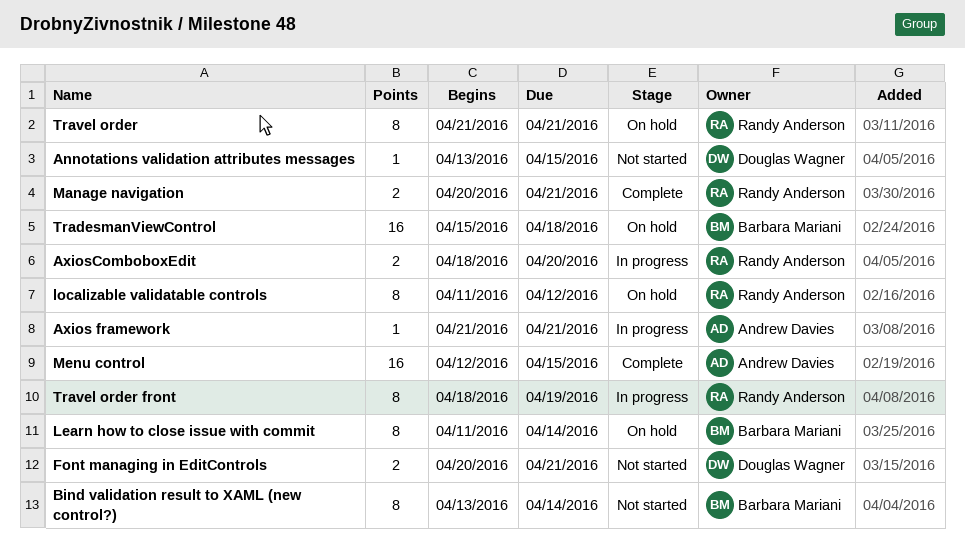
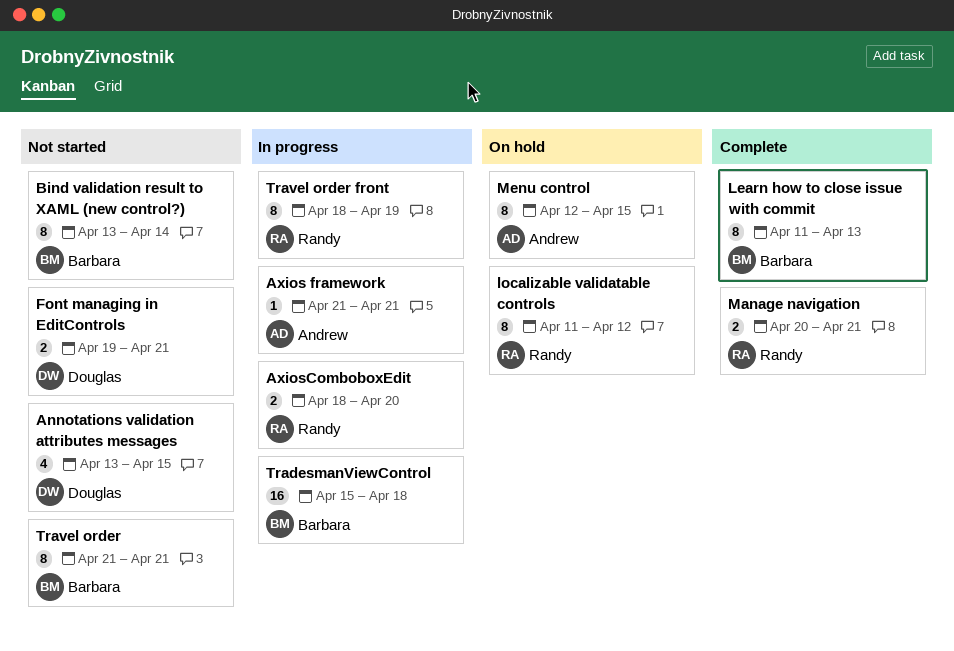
Annotations validation attributes messages, estimate: 1 -> 4
Font managing in EditControls, start: Apr 20 -> Apr 19
Learn how to close issue with commit, status: On hold -> Complete
Learn how to close issue with commit, due: Apr 14 -> Apr 13
Menu control, status: Complete -> On hold
Menu control, estimate: 16 -> 8
TradesmanViewControl, status: On hold -> In progress
Travel order, status: On hold -> Not started
Travel order, owner: Randy Anderson -> Barbara Mariani

